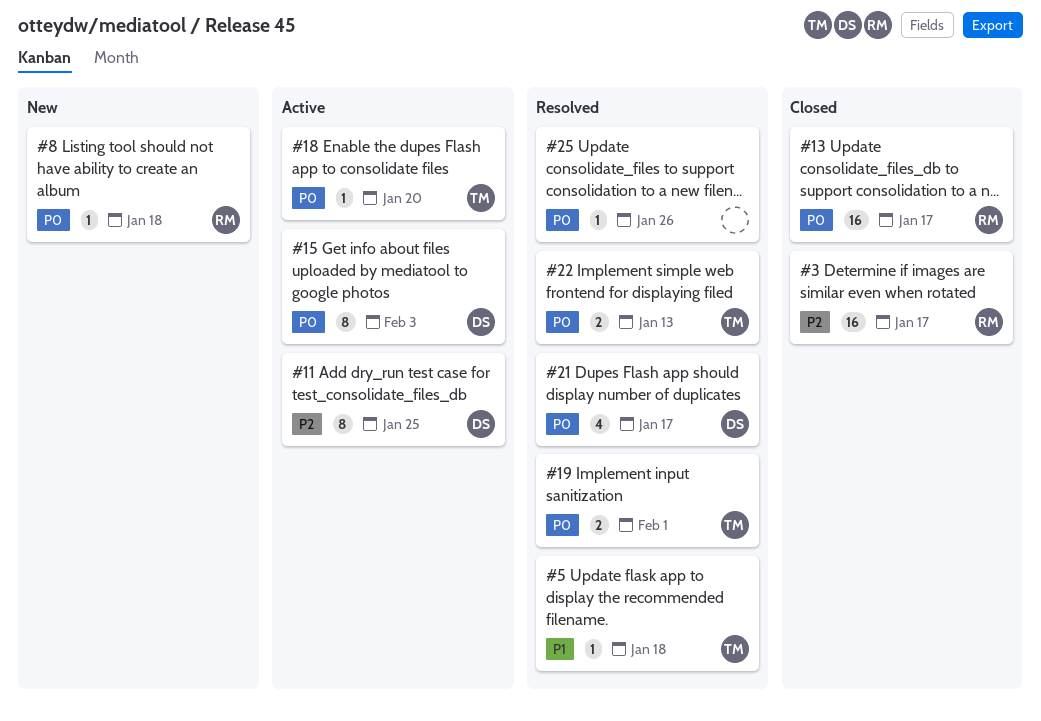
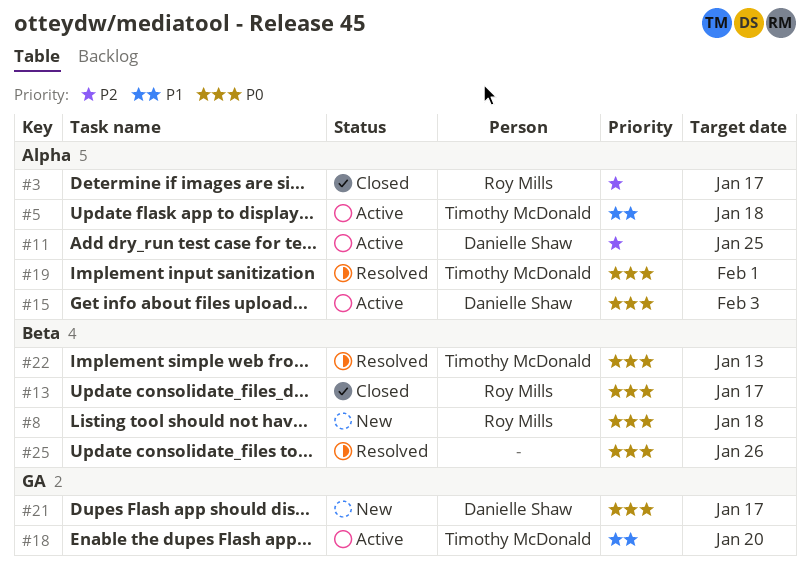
#5, status: Resolved -> Active
#18, priority: P0 -> P1
#21, status: Resolved -> New

